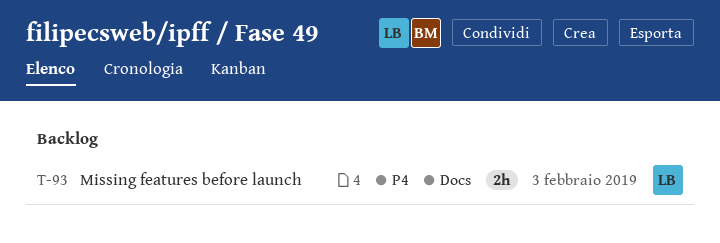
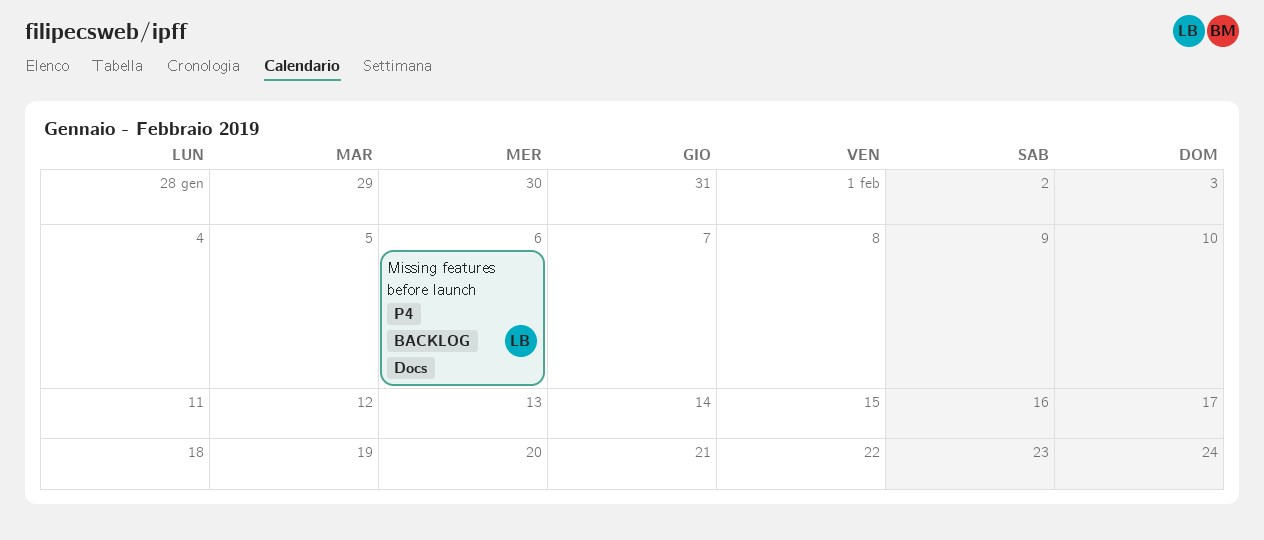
Missing features before launch, due: Feb 3 -> Feb 6

